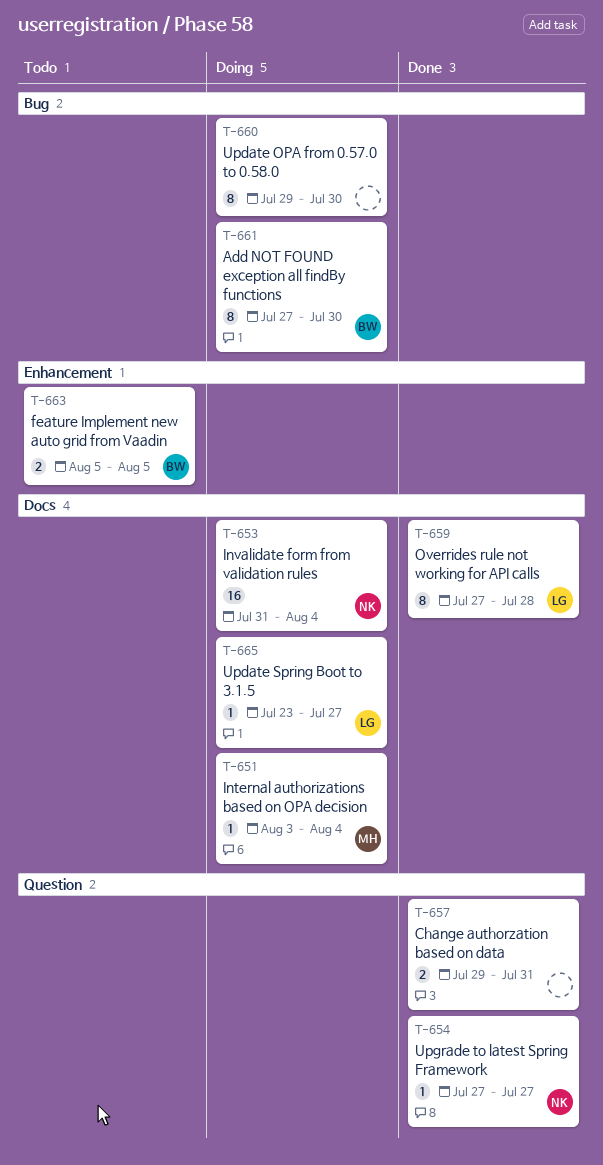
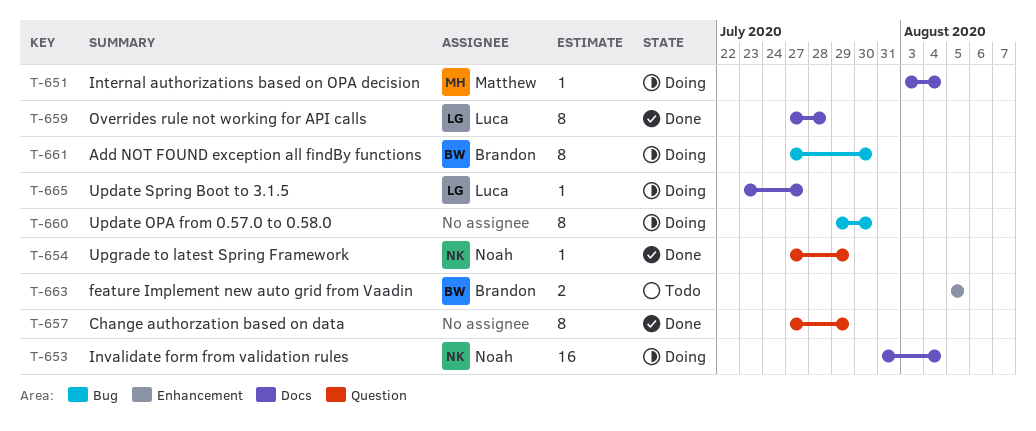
T-654, due: Jul 27 -> Jul 29
T-657, estimate: 2 -> 8
T-657, start: Jul 29 -> Jul 27
T-657, due: Jul 31 -> Jul 29

